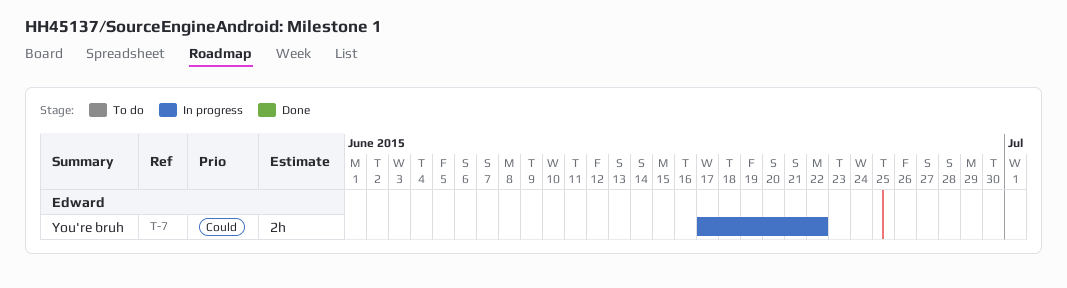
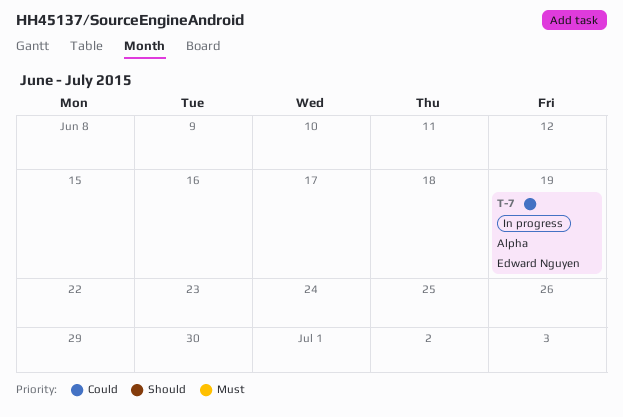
T-7, due: Jun 22 -> Jun 19

